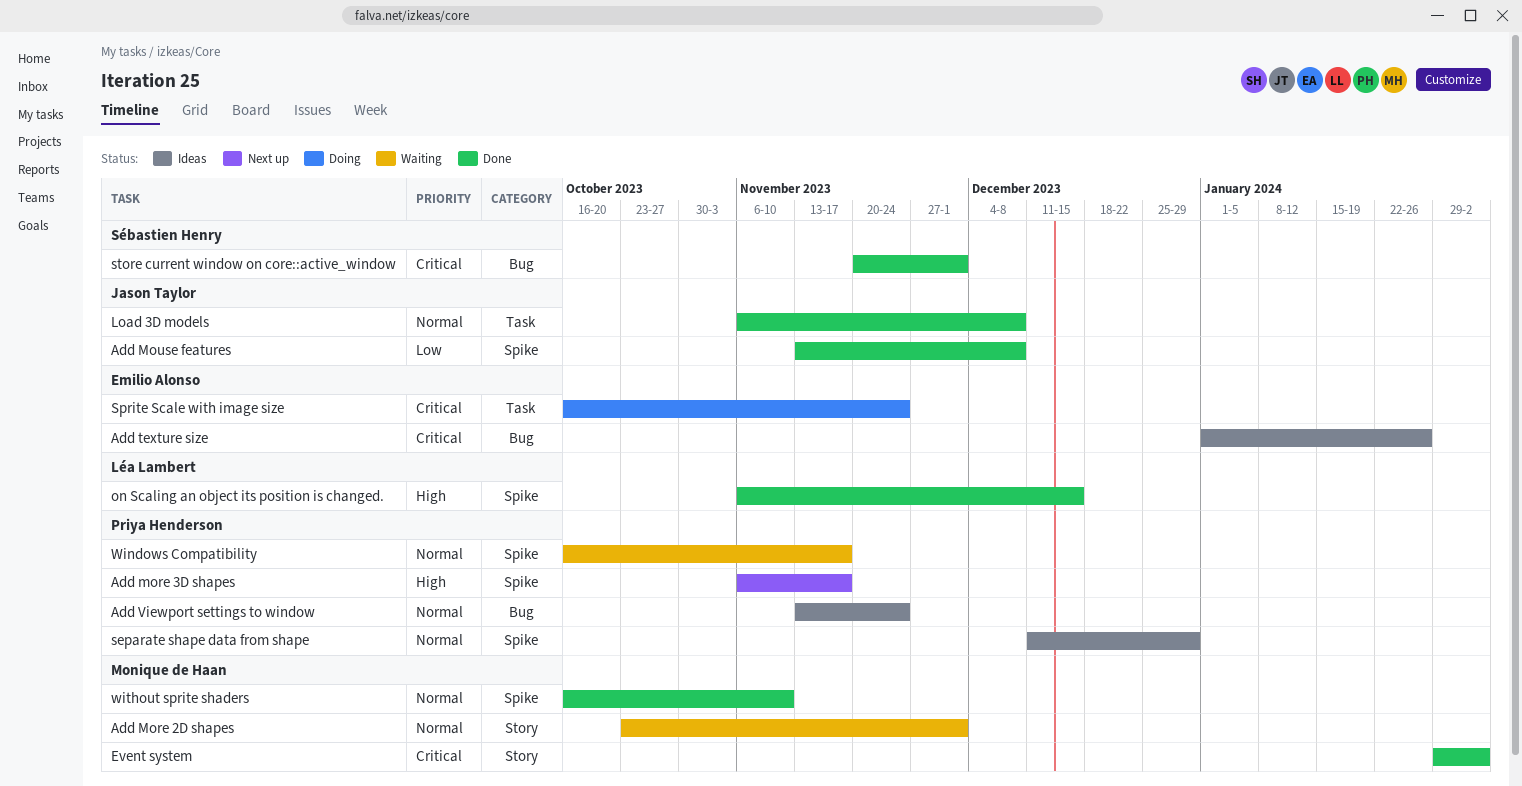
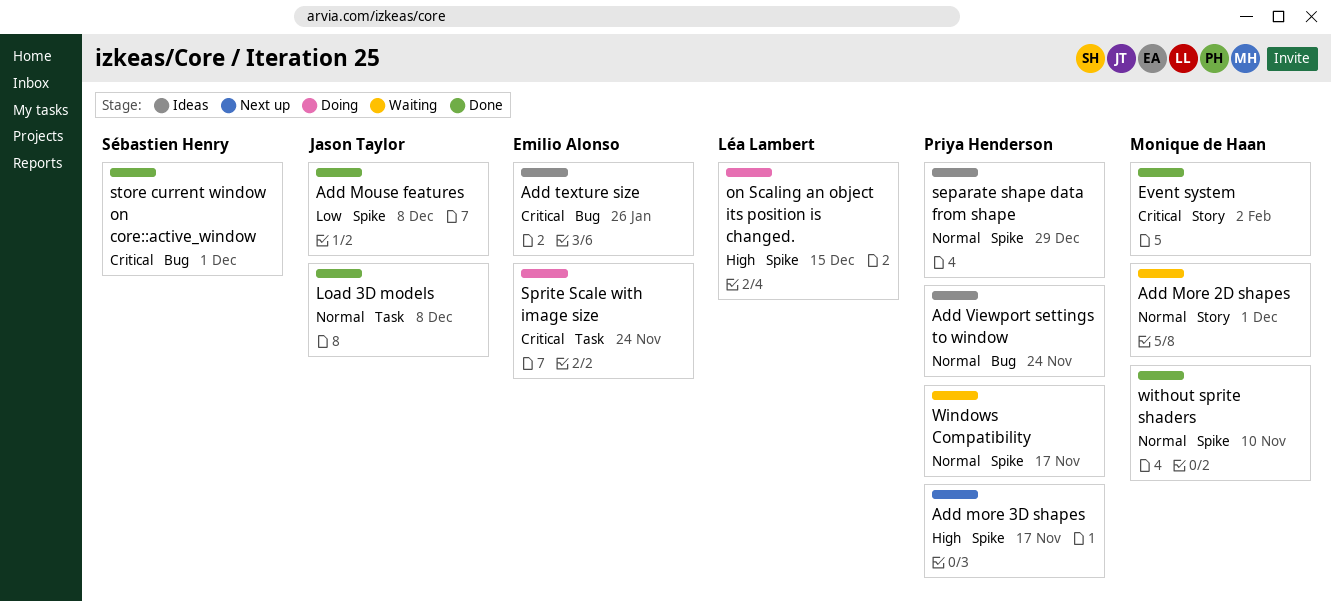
on Scaling an object its position is changed., status: Done -> Doing

